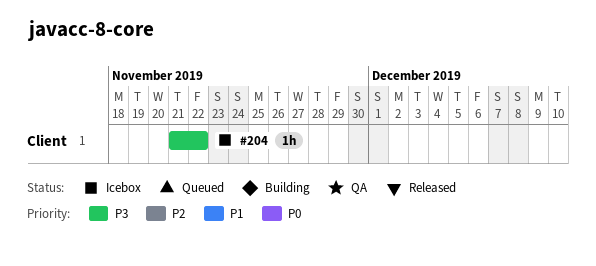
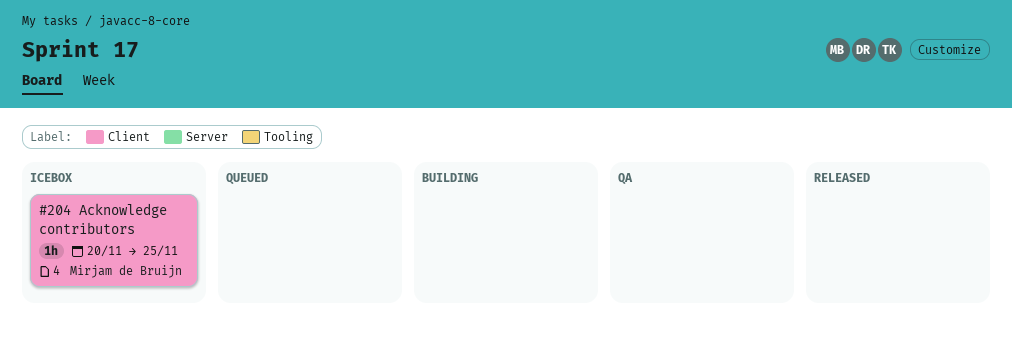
#204, start: Nov 21 -> Nov 20
#204, due: Nov 22 -> Nov 25

